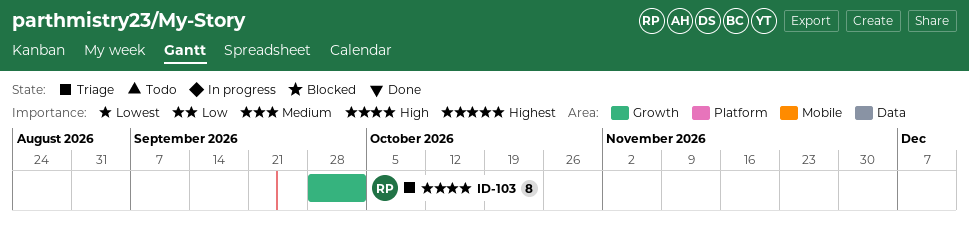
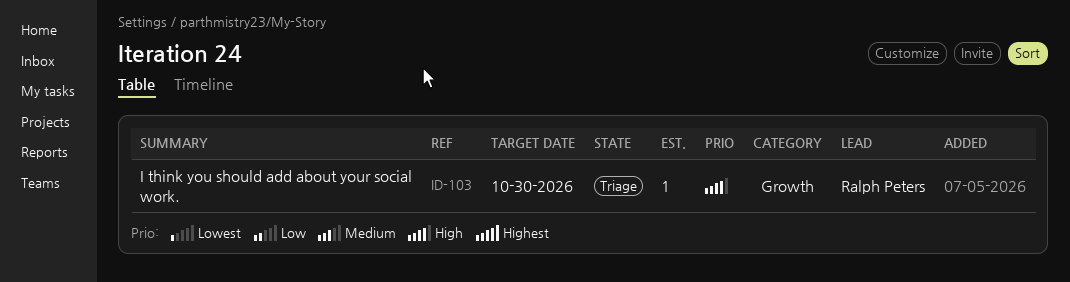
ID-103, estimate: 8 -> 1
ID-103, due: Oct 2 -> Oct 30

